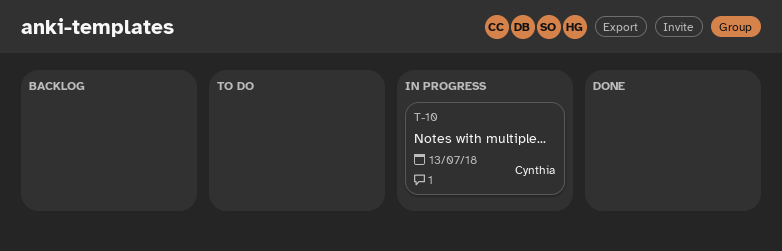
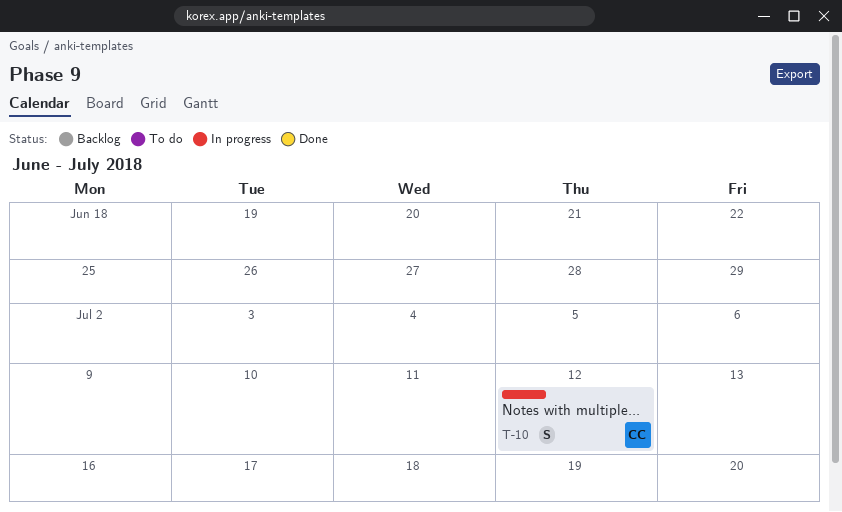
T-10, due: Jul 13 -> Jul 12

